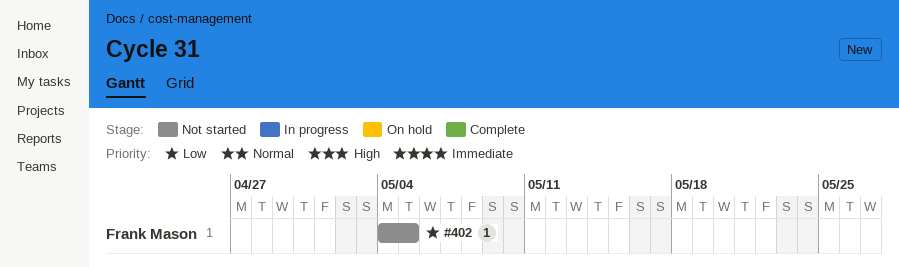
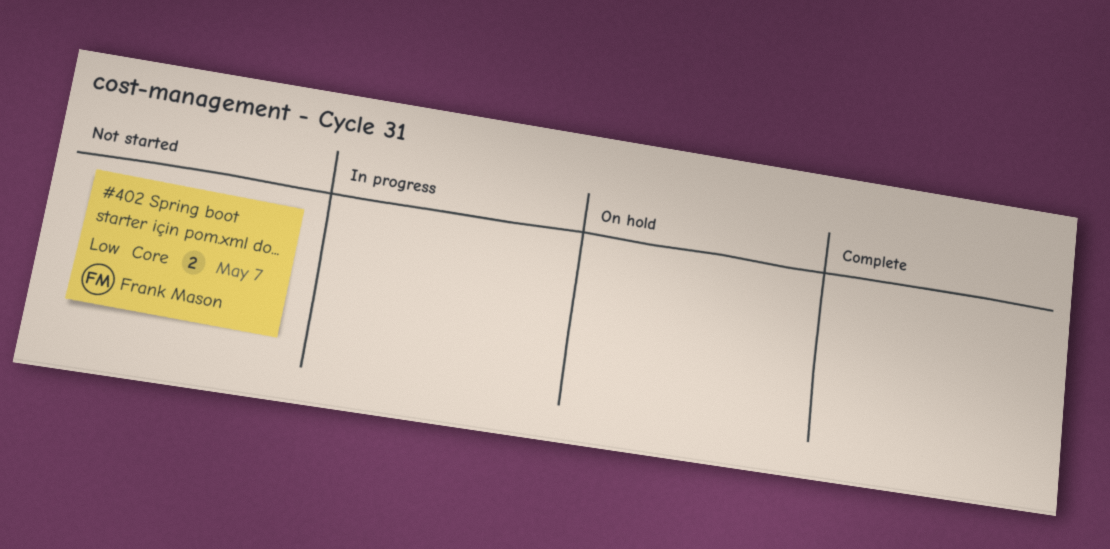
#402, estimate: 1 -> 2
#402, due: May 5 -> May 7

